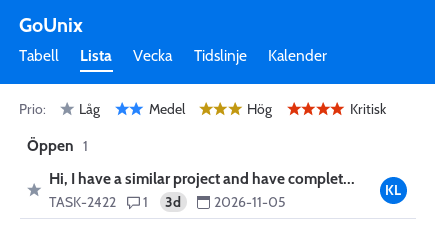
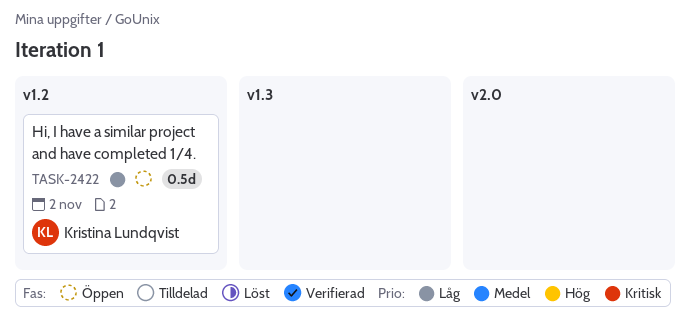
TASK-2422, estimate: 3d -> 0.5d
TASK-2422, due: Nov 5 -> Nov 2

